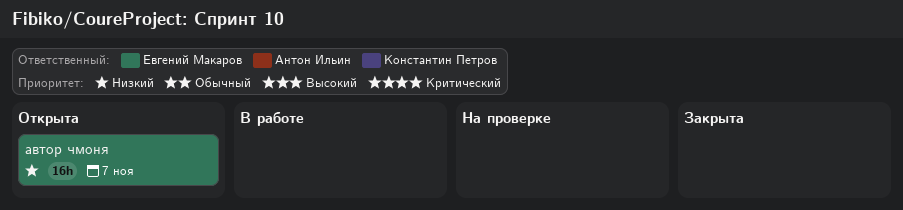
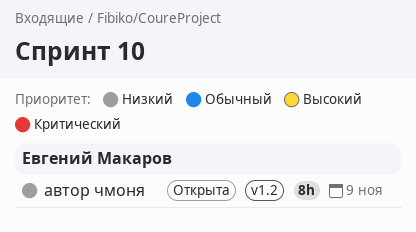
автор чмоня, estimate: 16h -> 8h
автор чмоня, due: Nov 7 -> Nov 9

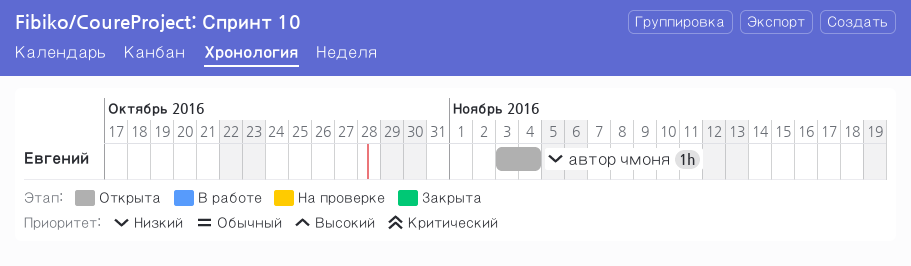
автор чмоня, estimate: 8h -> 1h
автор чмоня, due: Nov 9 -> Nov 4

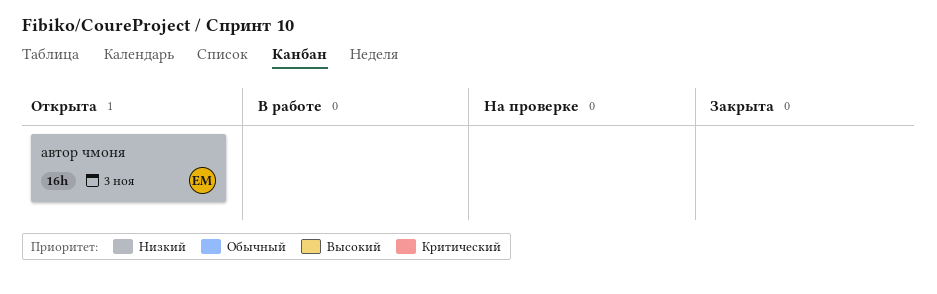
автор чмоня, estimate: 1h -> 16h
автор чмоня, due: Nov 4 -> Nov 3

